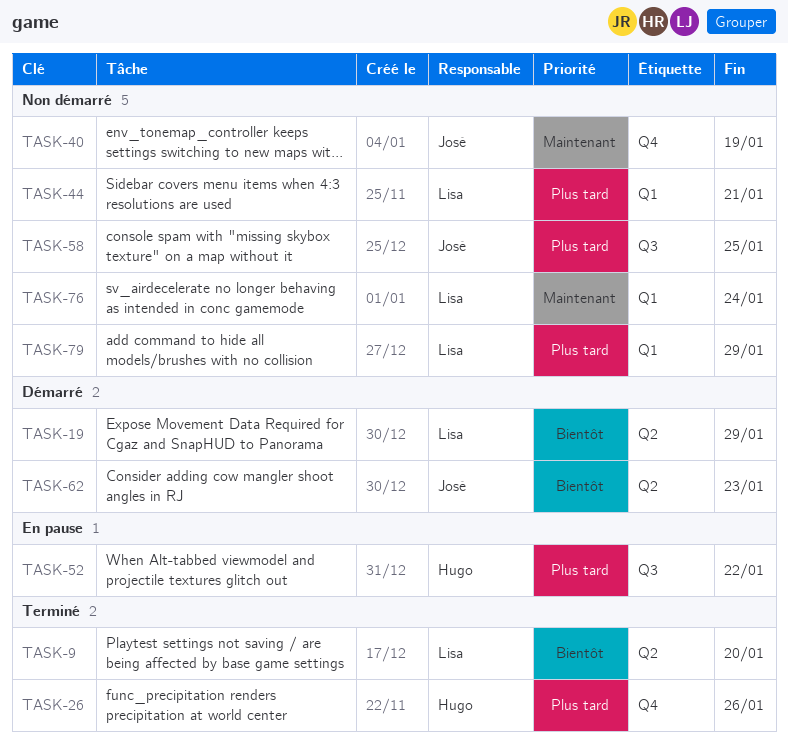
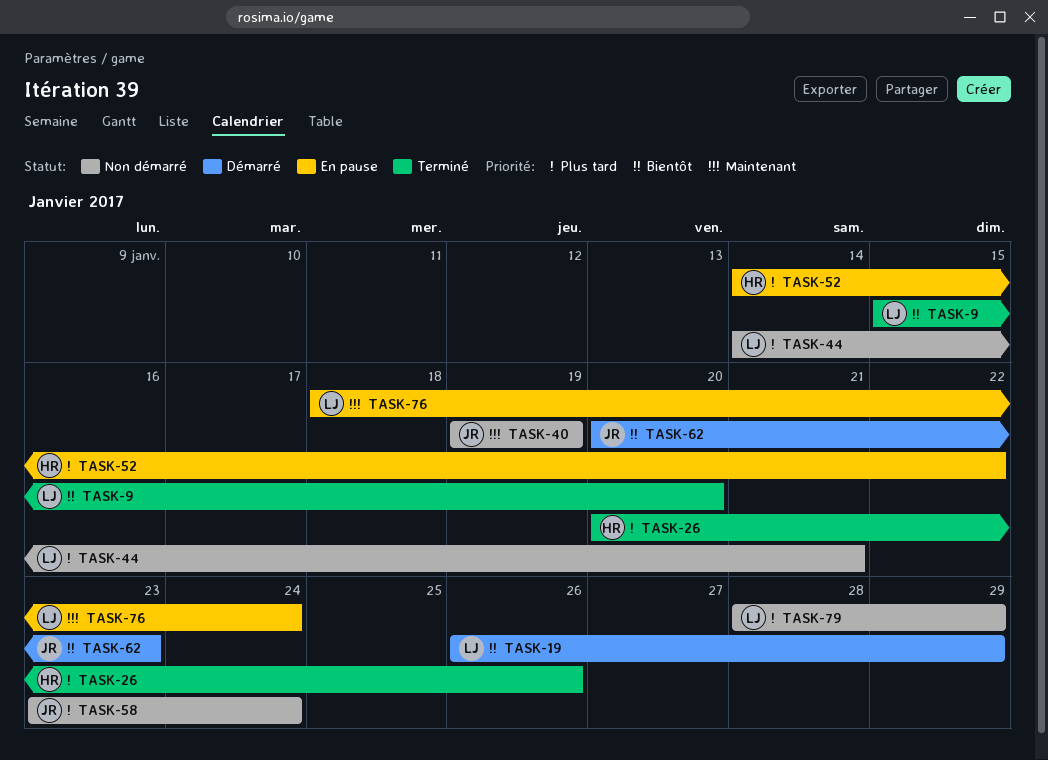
TASK-58, due: Jan 25 -> Jan 24
TASK-76, status: Non démarré -> En pause

